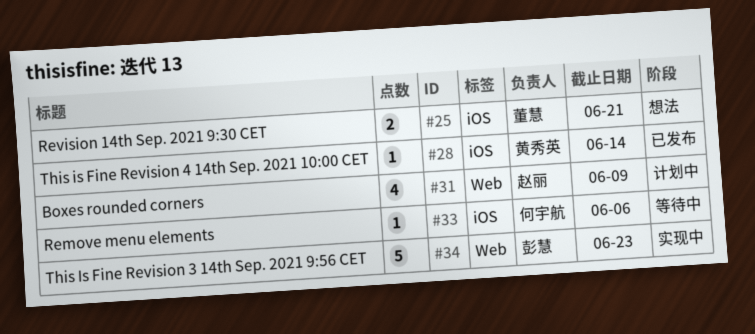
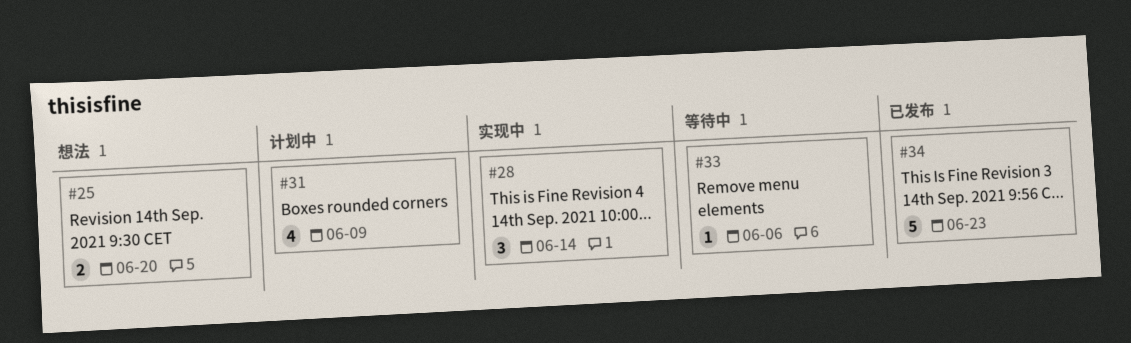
#25, due: Jun 21 -> Jun 20
#28, status: 已发布 -> 实现中
#28, estimate: 1 -> 3
#34, status: 实现中 -> 已发布

